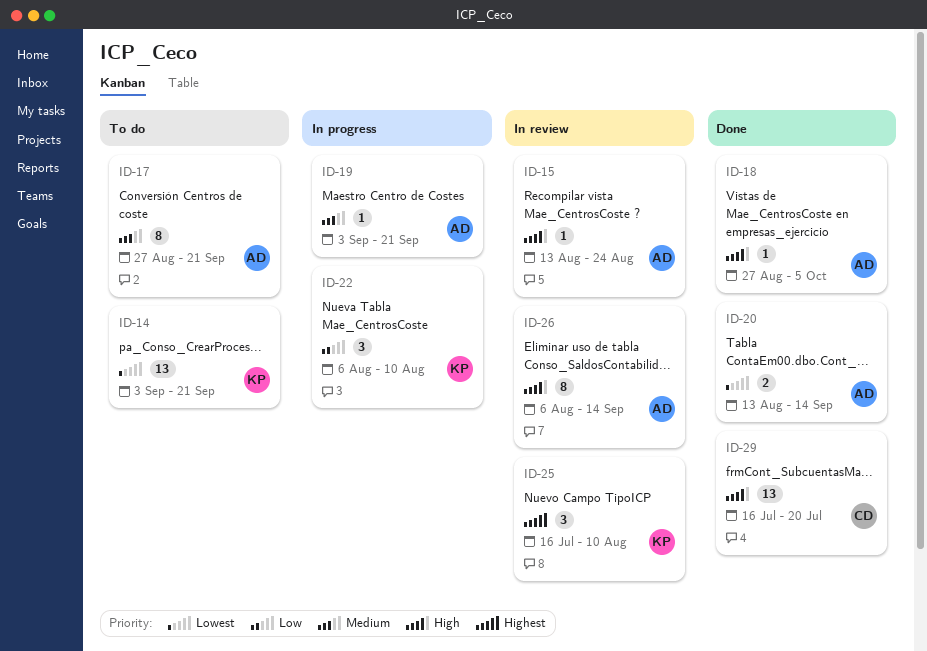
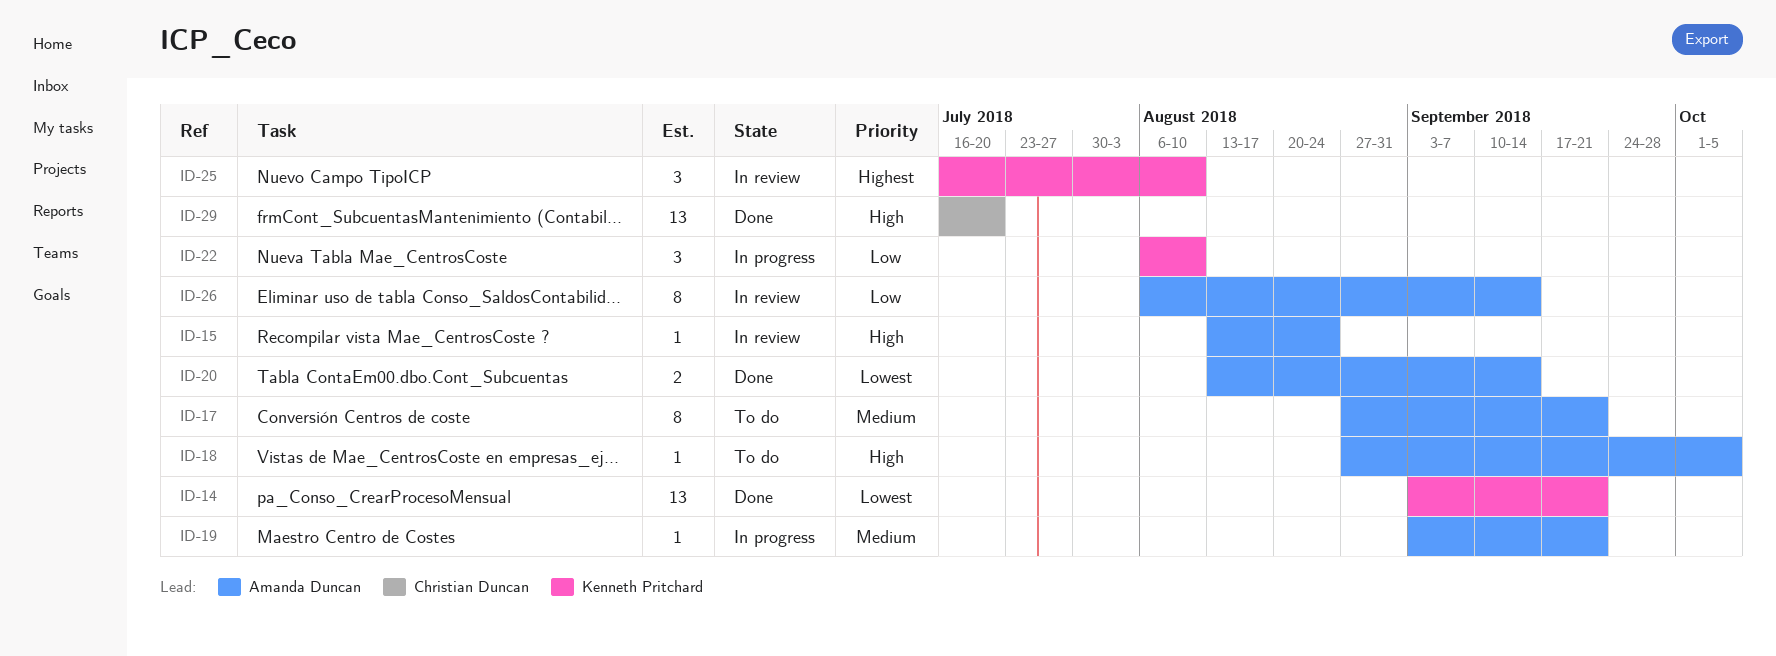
ID-14, status: To do -> Done
ID-18, status: Done -> To do
ID-26, priority: High -> Low

